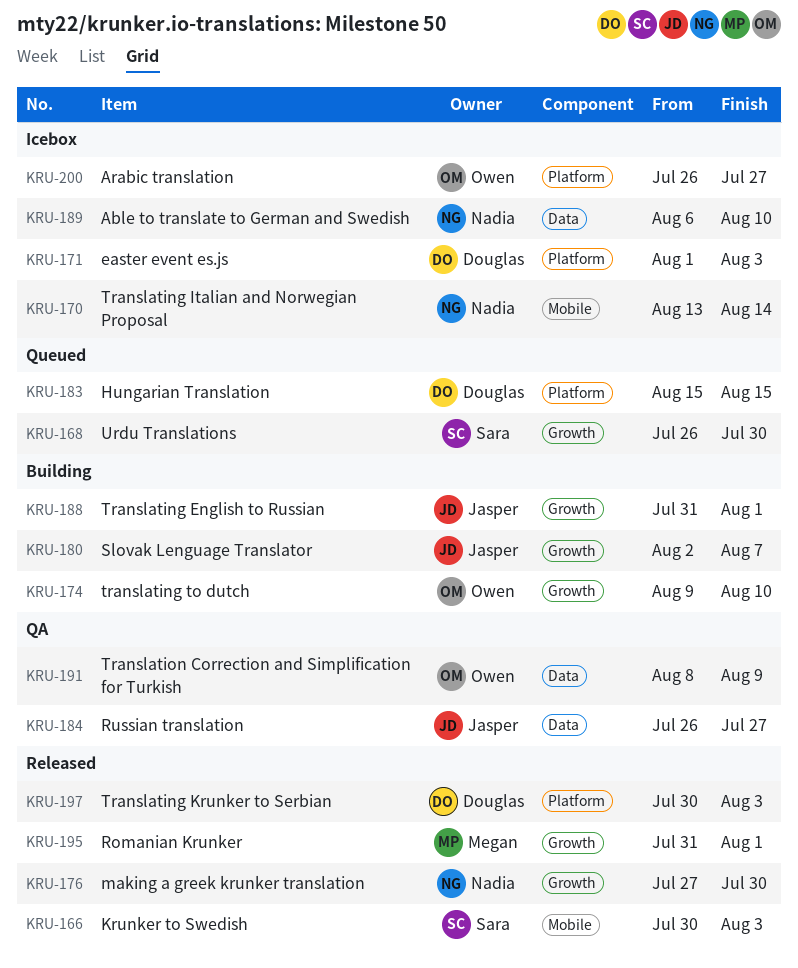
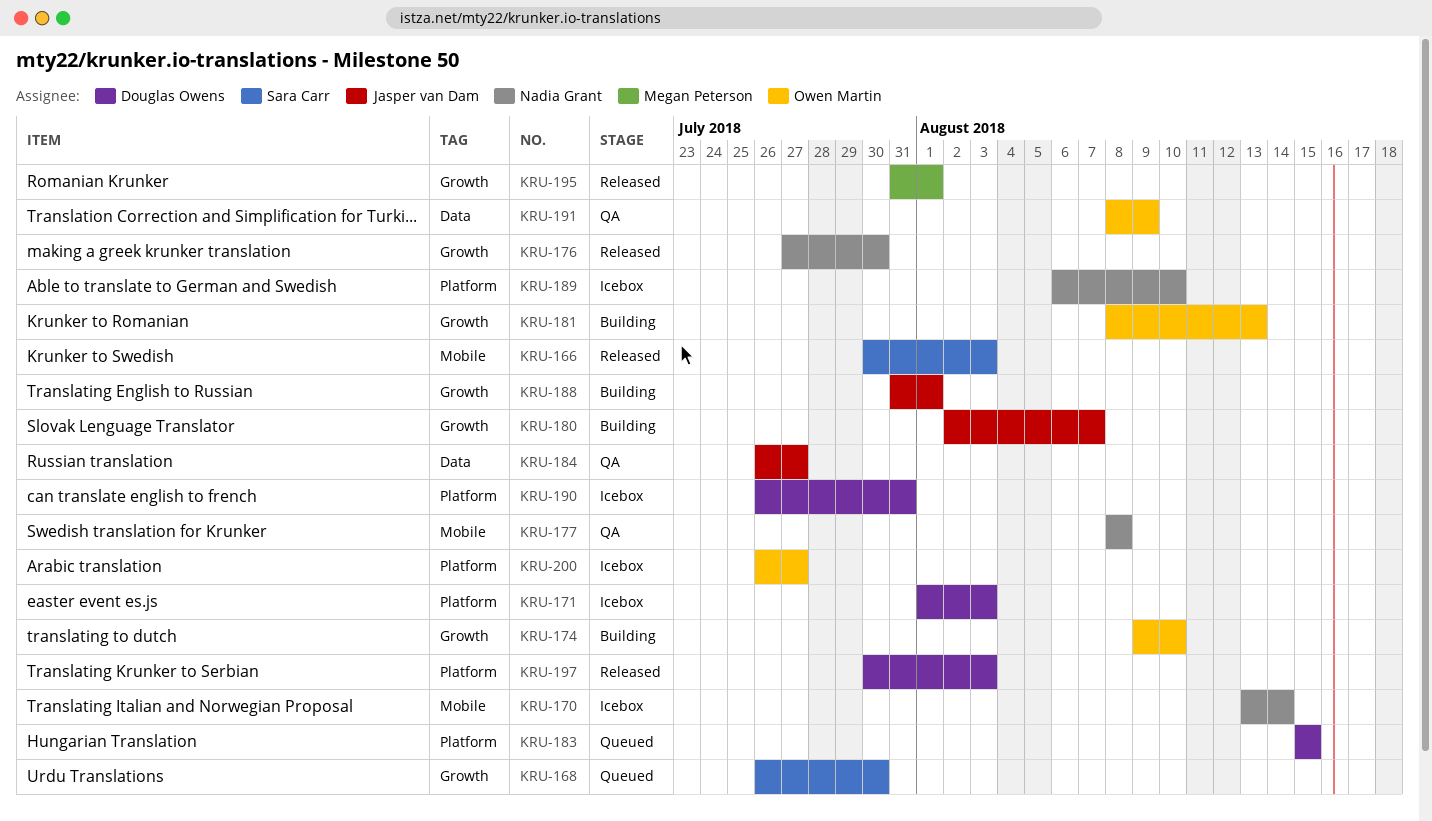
KRU-177: none -> present
KRU-181: none -> present
KRU-189, label: Data -> Platform
KRU-190: none -> present

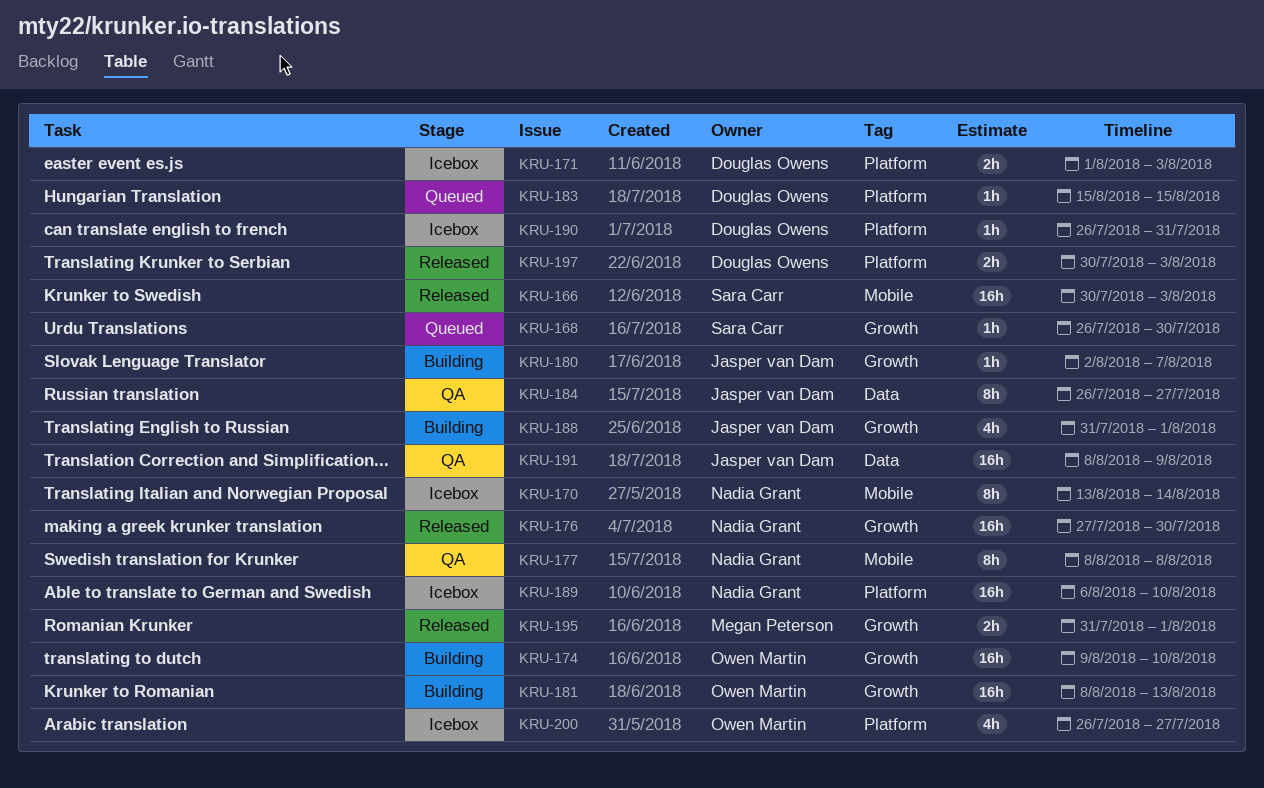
KRU-191, owner: Owen Martin -> Jasper van Dam

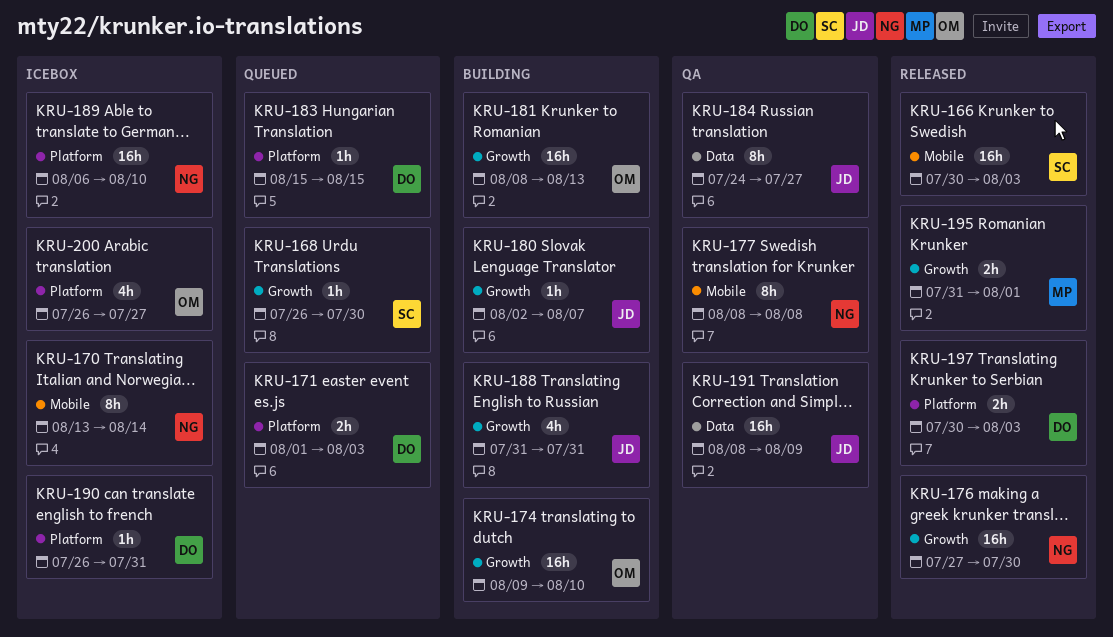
KRU-171, status: Icebox -> Queued
KRU-184, start: Jul 26 -> Jul 24
KRU-188, due: Aug 1 -> Jul 31

